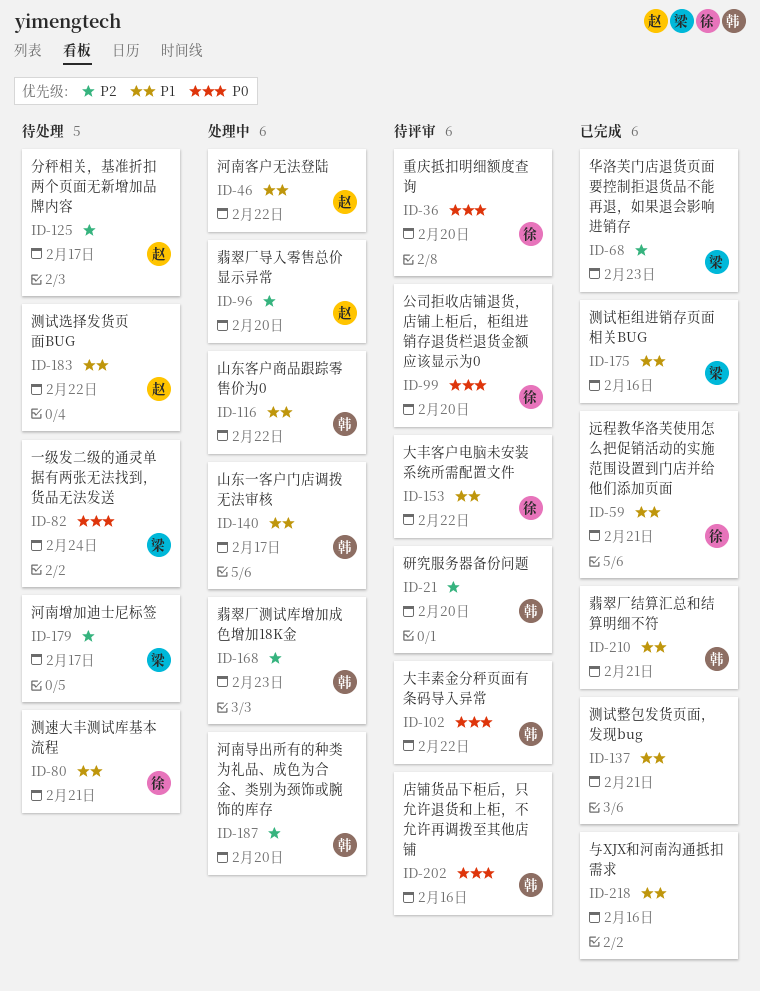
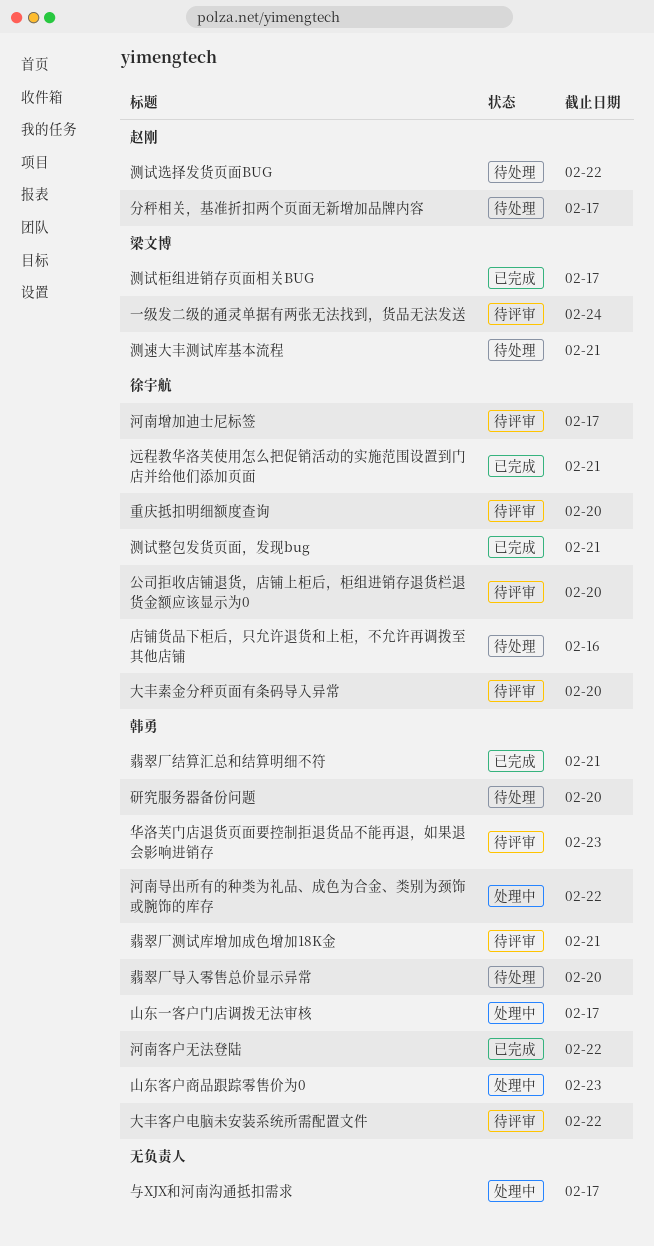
一级发二级的通灵单据有两张无法找到，货品无法发送, status: 待处理 -> 待评审
与XJX和河南沟通抵扣需求, status: 已完成 -> 处理中
与XJX和河南沟通抵扣需求, due: Feb 16 -> Feb 17
华洛芙门店退货页面要控制拒退货品不能再退，如果退会影响进销存, status: 已完成 -> 待评审
华洛芙门店退货页面要控制拒退货品不能再退，如果退会影响进销存, owner: 梁文博 -> 韩勇
大丰客户电脑未安装系统所需配置文件, owner: 徐宇航 -> 韩勇
大丰素金分秤页面有条码导入异常, owner: 韩勇 -> 徐宇航
大丰素金分秤页面有条码导入异常, due: Feb 22 -> Feb 20
山东客户商品跟踪零售价为0, due: Feb 22 -> Feb 23
店铺货品下柜后，只允许退货和上柜，不允许再调拨至其他店铺, status: 待评审 -> 待处理
店铺货品下柜后，只允许退货和上柜，不允许再调拨至其他店铺, owner: 韩勇 -> 徐宇航
河南增加迪士尼标签, status: 待处理 -> 待评审
河南增加迪士尼标签, owner: 梁文博 -> 徐宇航
河南客户无法登陆, status: 处理中 -> 已完成
河南客户无法登陆, owner: 赵刚 -> 韩勇
河南导出所有的种类为礼品、成色为合金、类别为颈饰或腕饰的库存, due: Feb 20 -> Feb 22
测试整包发货页面，发现bug, owner: none -> 徐宇航
测试柜组进销存页面相关BUG, due: Feb 16 -> Feb 17
测速大丰测试库基本流程, owner: 徐宇航 -> 梁文博
研究服务器备份问题, status: 待评审 -> 待处理
翡翠厂导入零售总价显示异常, status: 处理中 -> 待处理
翡翠厂导入零售总价显示异常, owner: 赵刚 -> 韩勇
翡翠厂测试库增加成色增加18K金, status: 处理中 -> 待评审
翡翠厂测试库增加成色增加18K金, due: Feb 23 -> Feb 21

